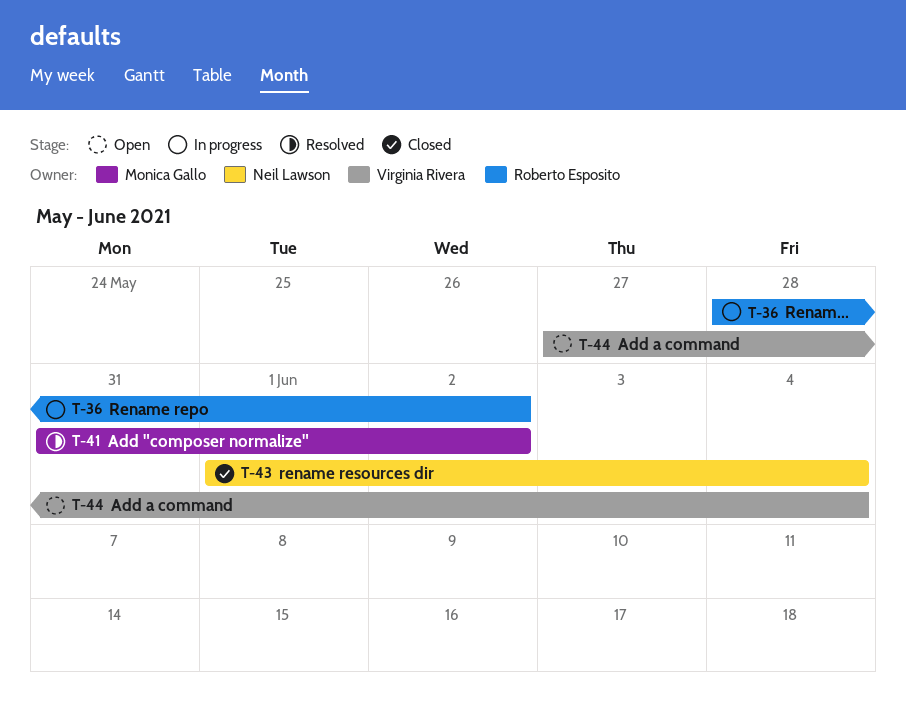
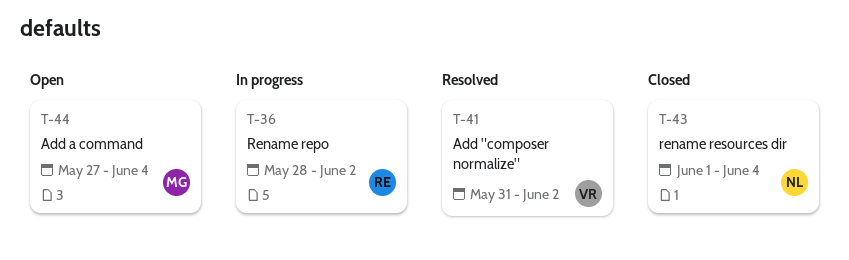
T-41, owner: Monica Gallo -> Virginia Rivera
T-44, owner: Virginia Rivera -> Monica Gallo

